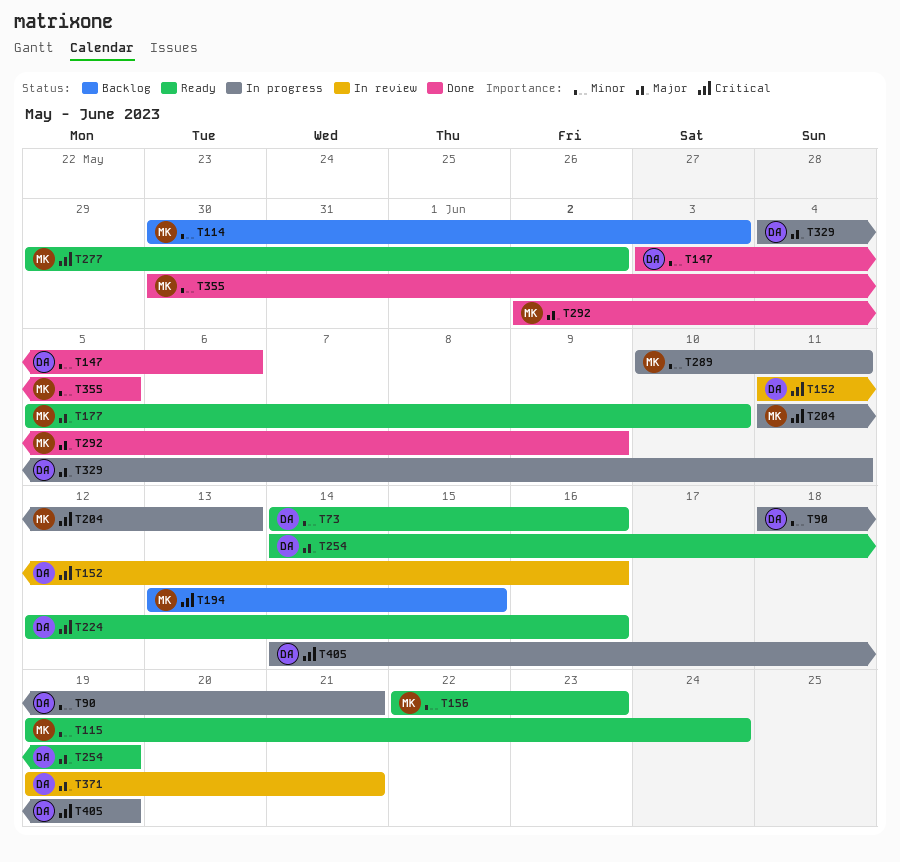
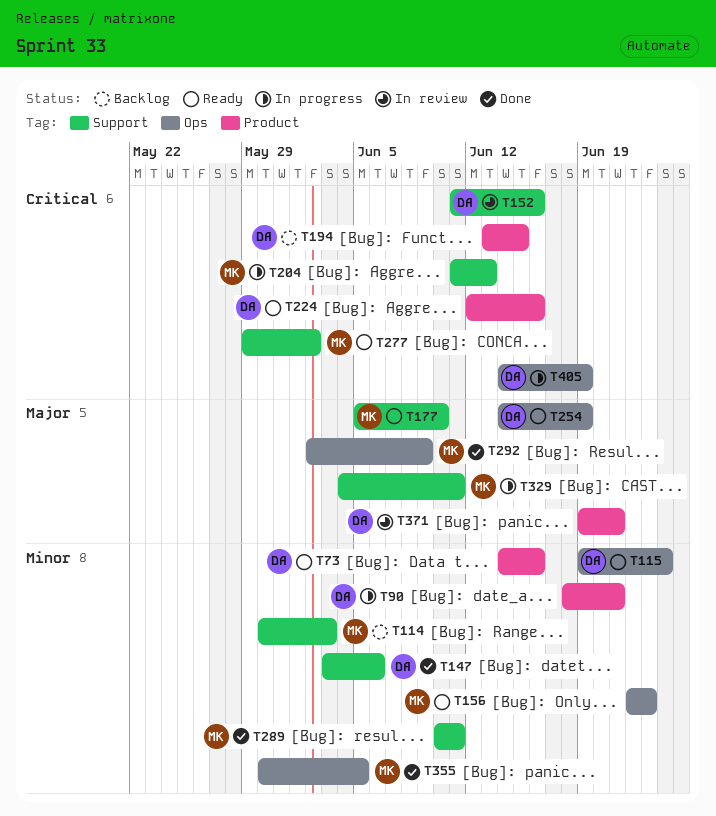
T115, owner: MK -> DA
T194, owner: MK -> DA
T289, status: In progress -> Done
T329, owner: DA -> MK

